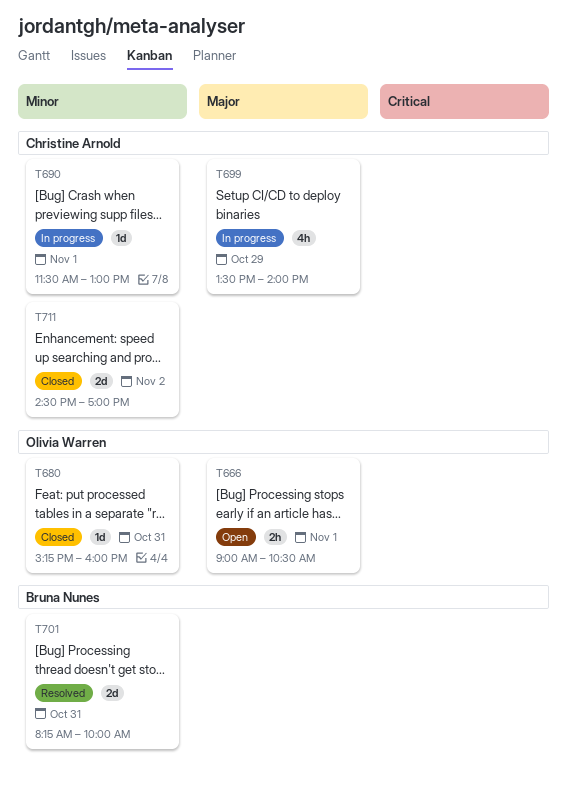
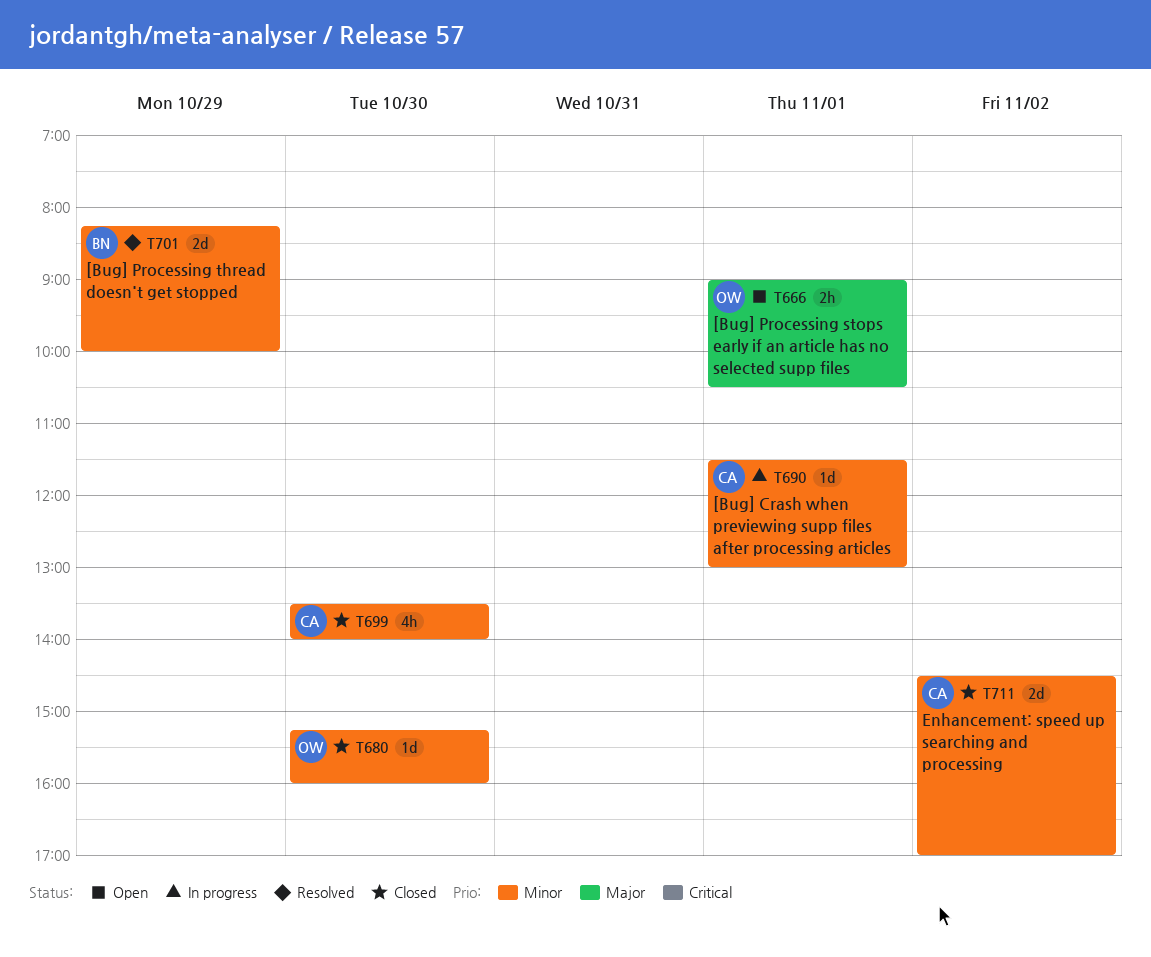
T680, day: Oct 31 -> Oct 30
T699, status: In progress -> Closed
T699, priority: Major -> Minor
T699, day: Oct 29 -> Oct 30
T701, day: Oct 31 -> Oct 29

